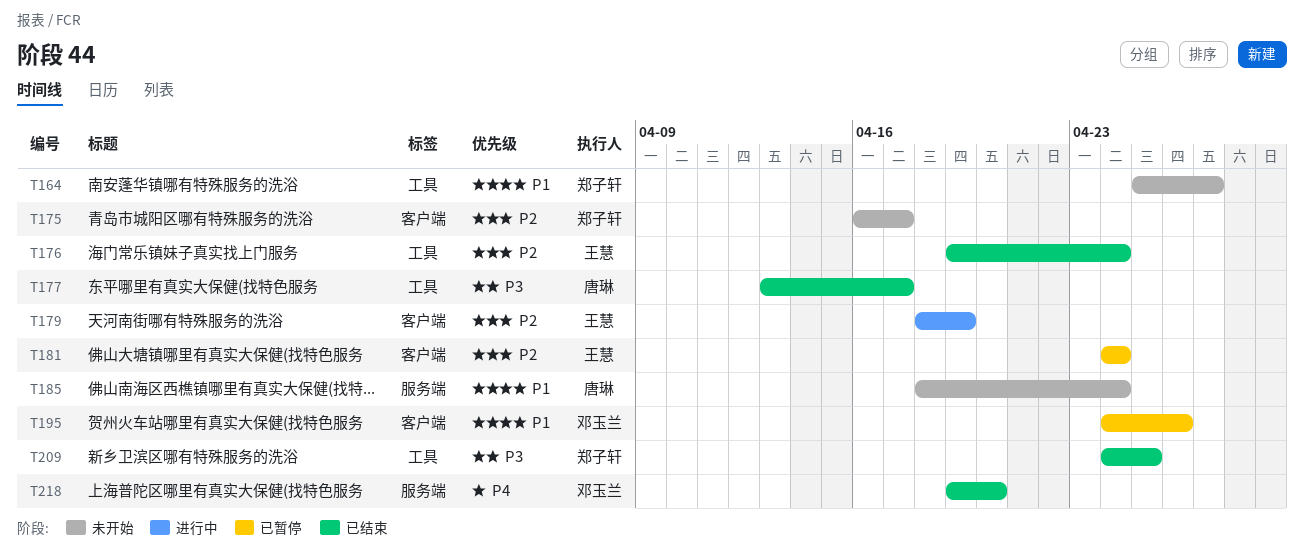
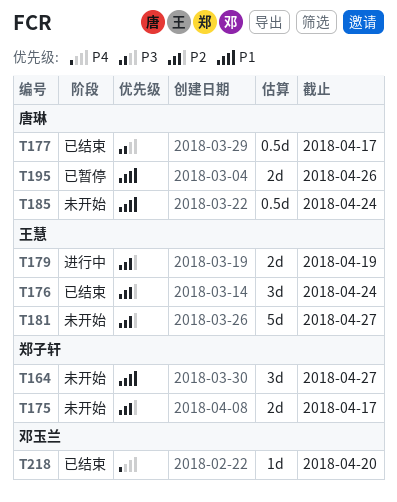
T181, status: 已暂停 -> 未开始
T181, due: Apr 24 -> Apr 27
T195, owner: 邓玉兰 -> 唐琳
T209: present -> none

